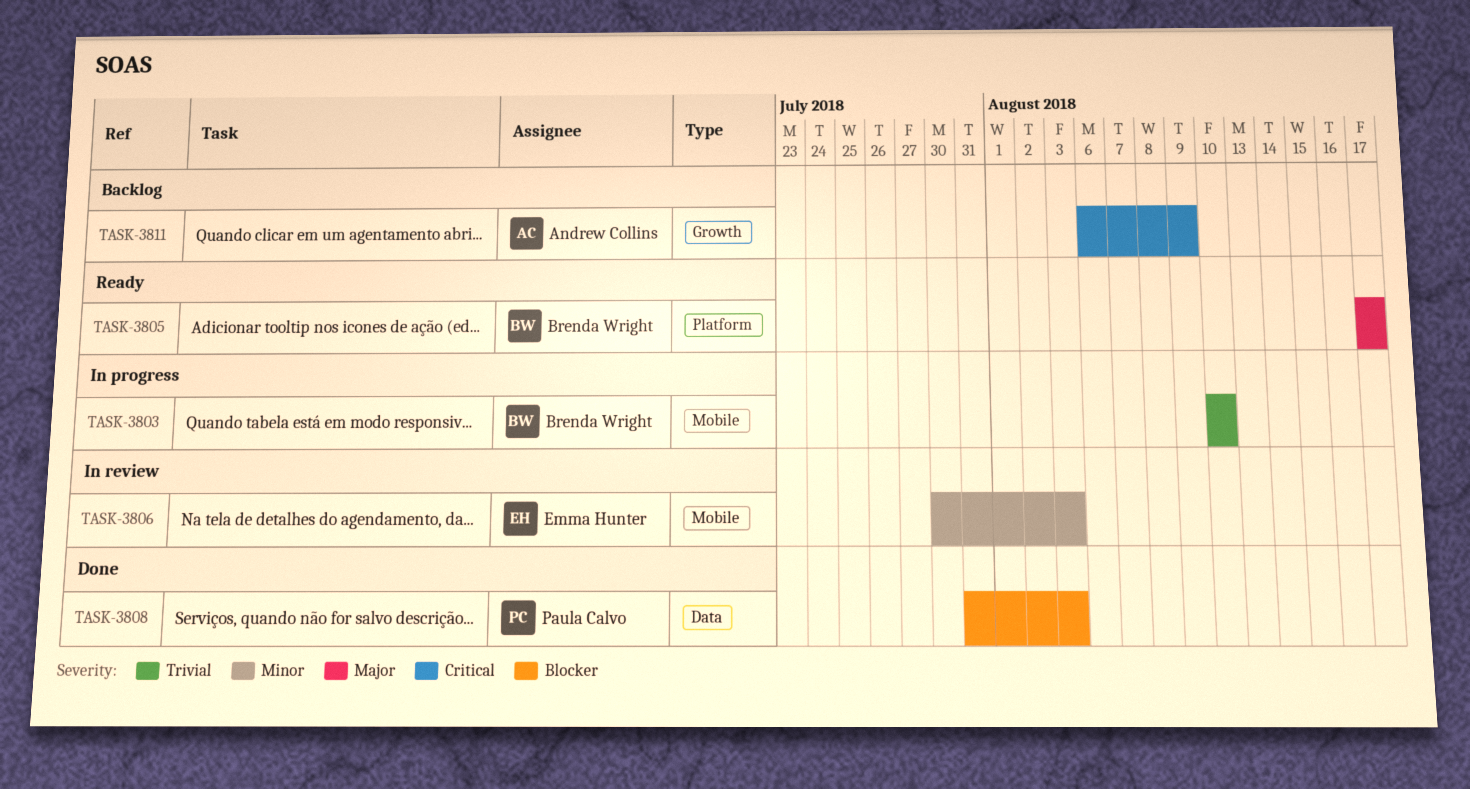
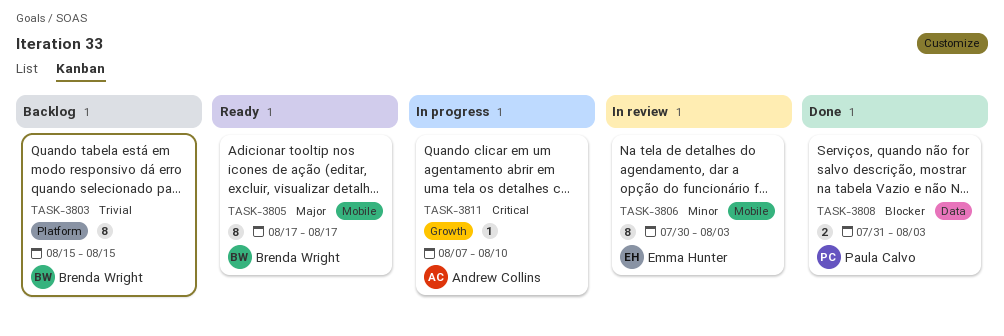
TASK-3803, status: In progress -> Backlog
TASK-3803, label: Mobile -> Platform
TASK-3803, start: Aug 10 -> Aug 15
TASK-3803, due: Aug 10 -> Aug 15
TASK-3805, label: Platform -> Mobile
TASK-3811, status: Backlog -> In progress
TASK-3811, start: Aug 6 -> Aug 7
TASK-3811, due: Aug 9 -> Aug 10

